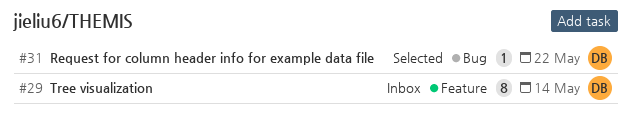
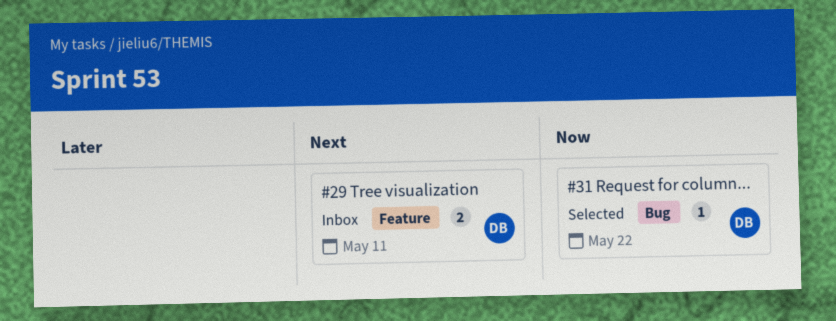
#29, estimate: 8 -> 2
#29, due: May 14 -> May 11

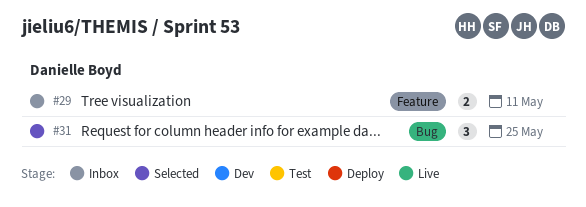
#31, estimate: 1 -> 3
#31, due: May 22 -> May 25

